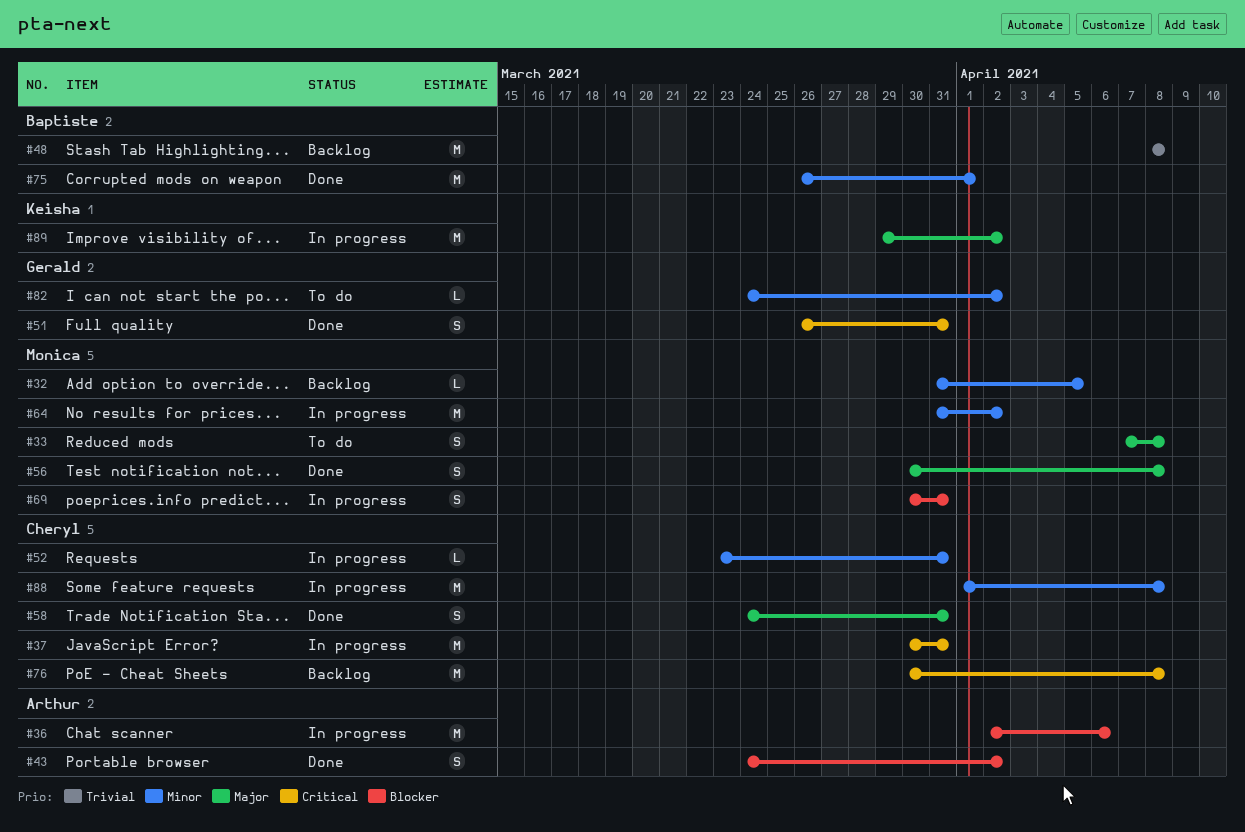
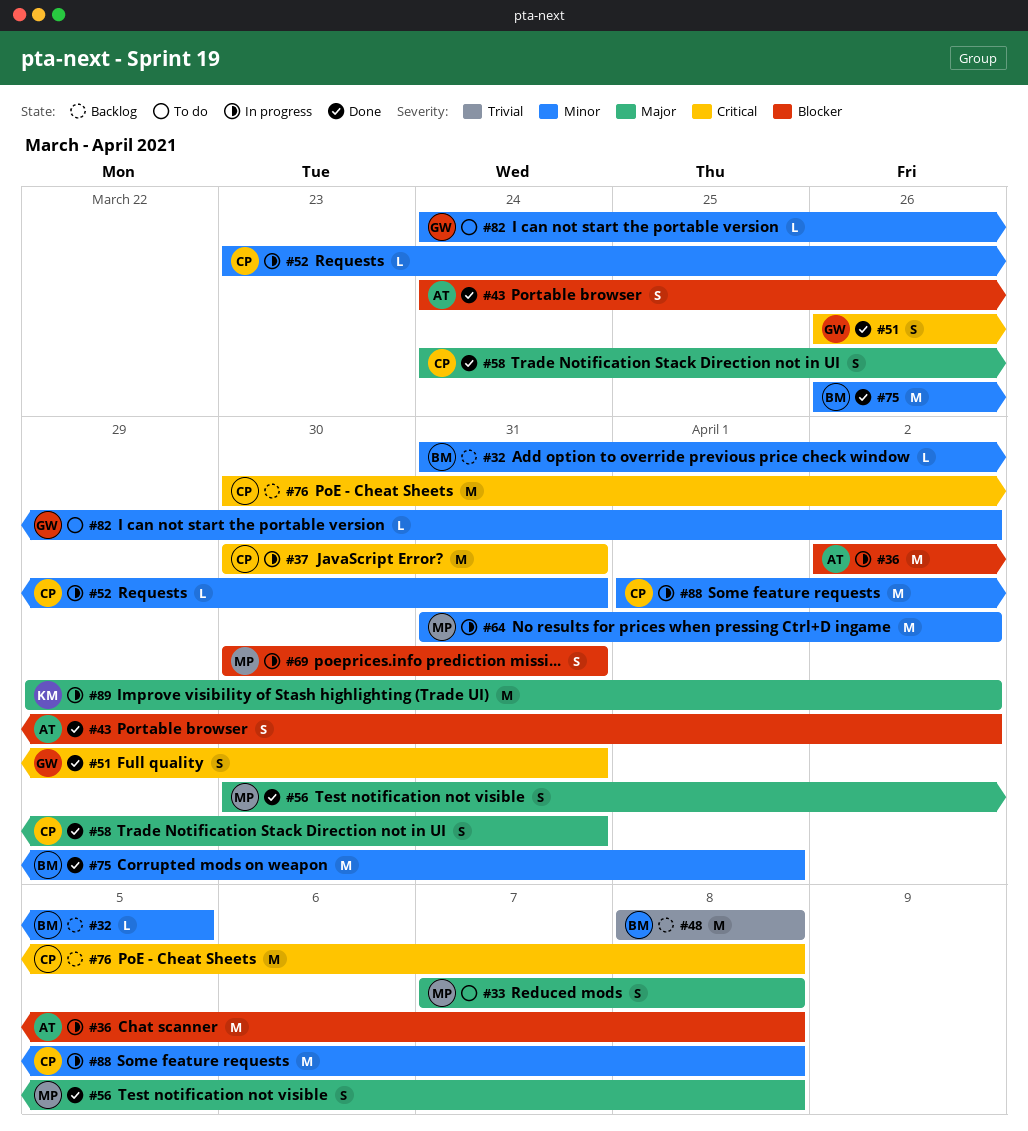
#32, owner: Monica -> Baptiste
#36, due: Apr 6 -> Apr 8

